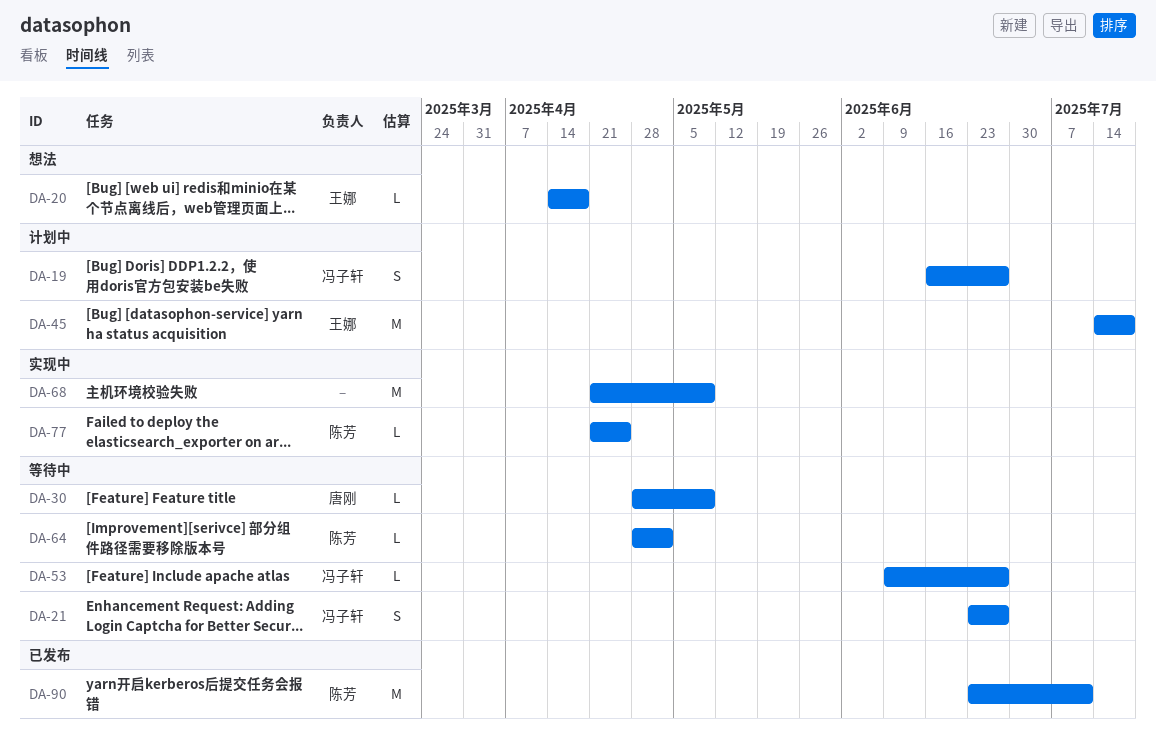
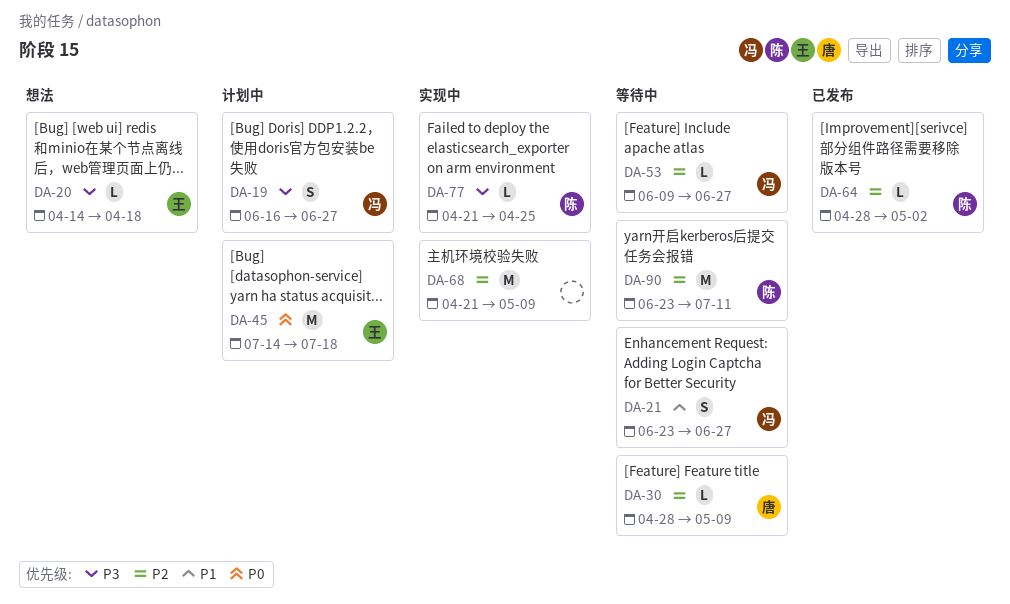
DA-64, status: 等待中 -> 已发布
DA-90, status: 已发布 -> 等待中

